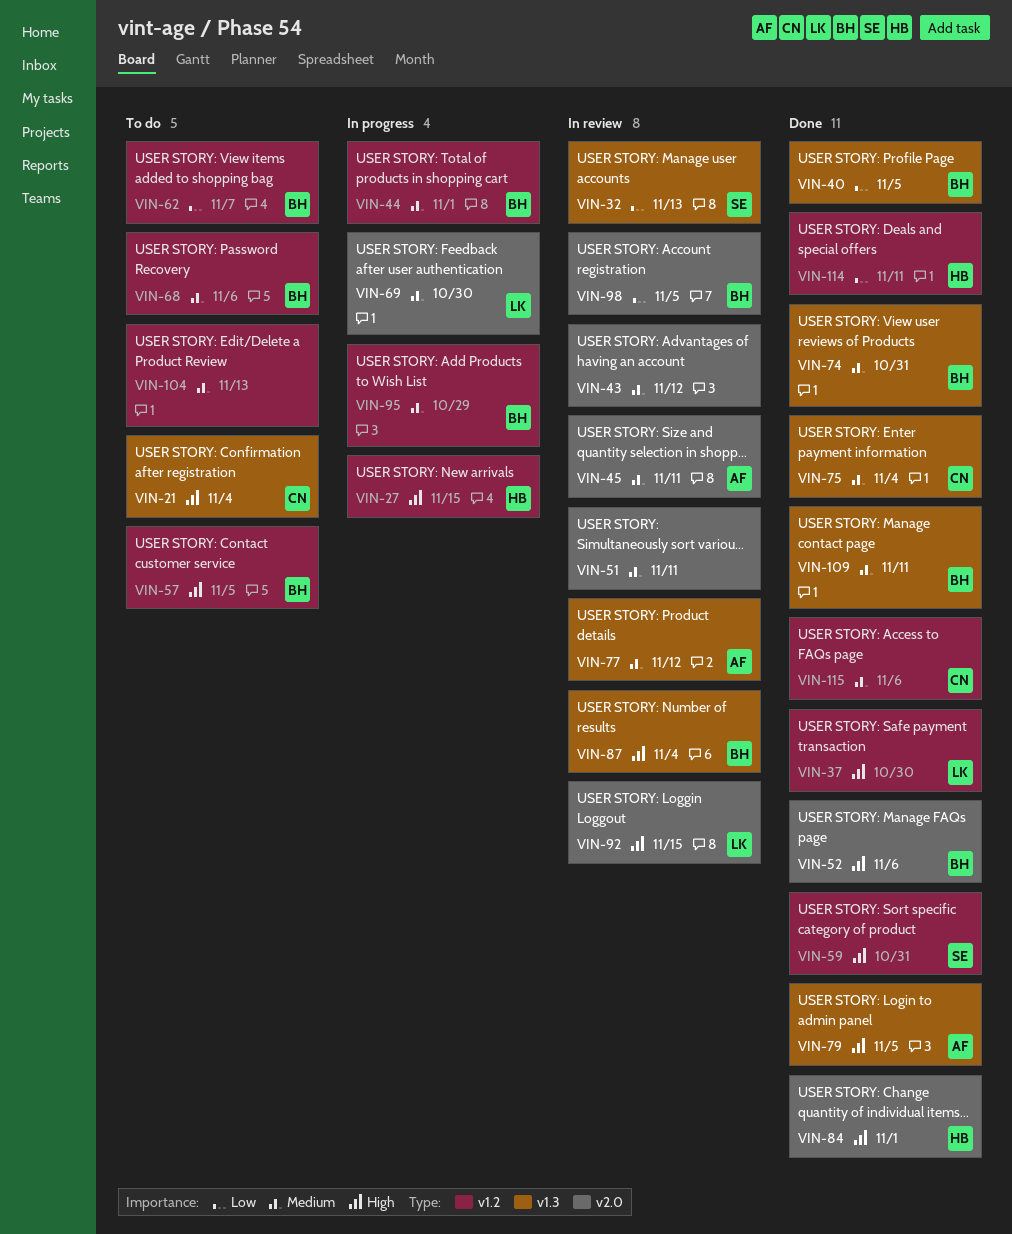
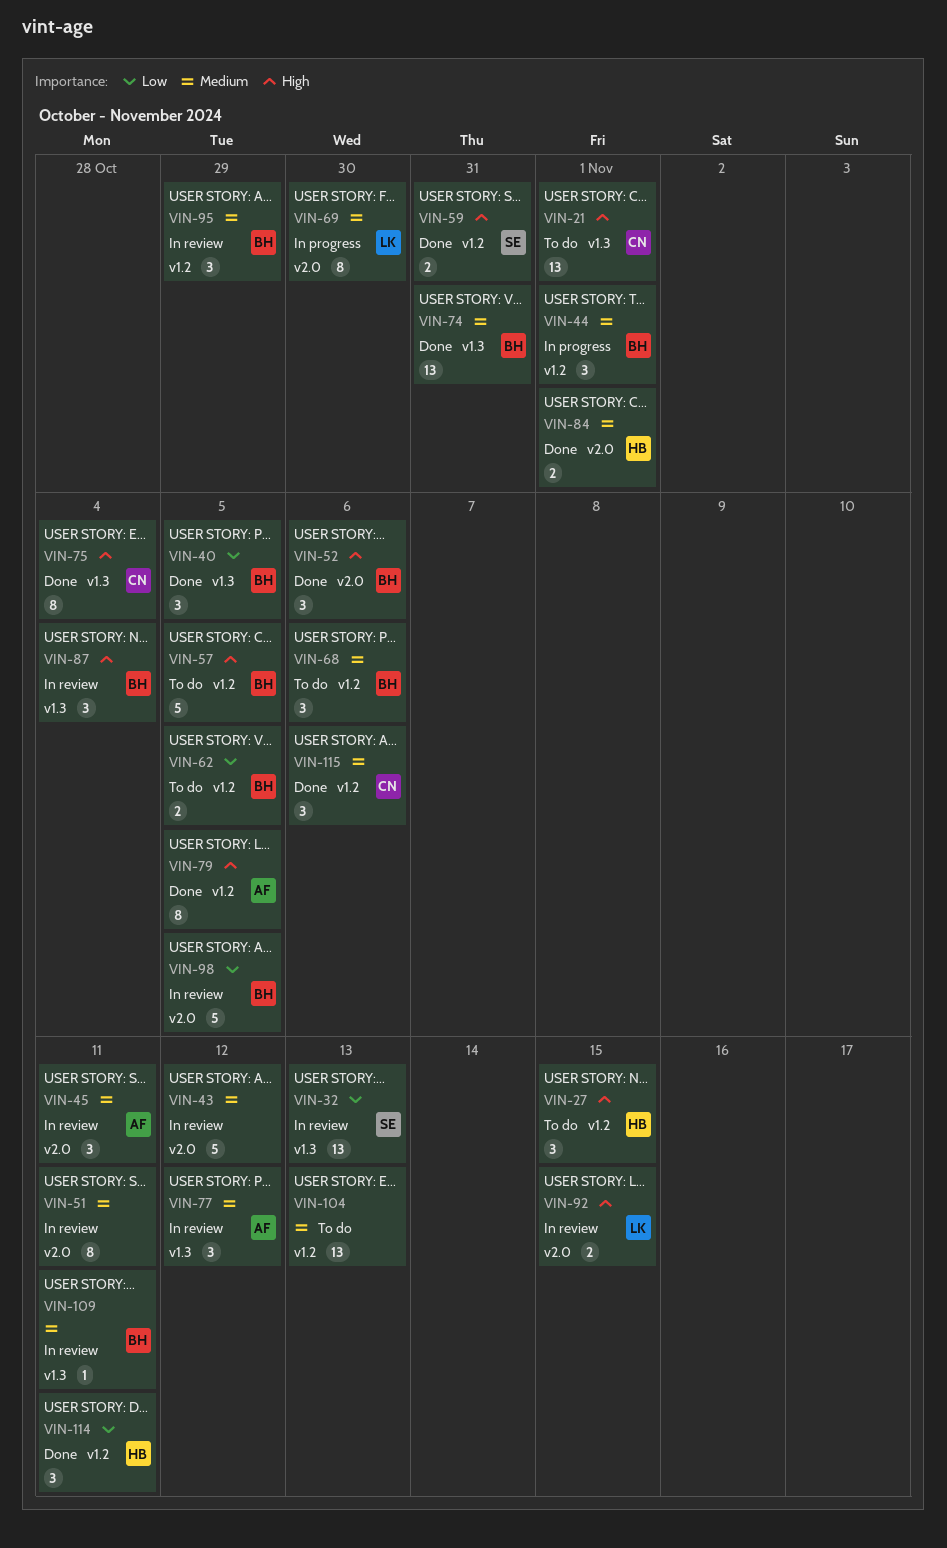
VIN-21, due: Nov 4 -> Nov 1
VIN-27, status: In progress -> To do
VIN-37: present -> none
VIN-62, due: Nov 7 -> Nov 5
VIN-75, priority: Medium -> High
VIN-79, label: v1.3 -> v1.2
VIN-84, priority: High -> Medium
VIN-95, status: In progress -> In review
VIN-109, status: Done -> In review

